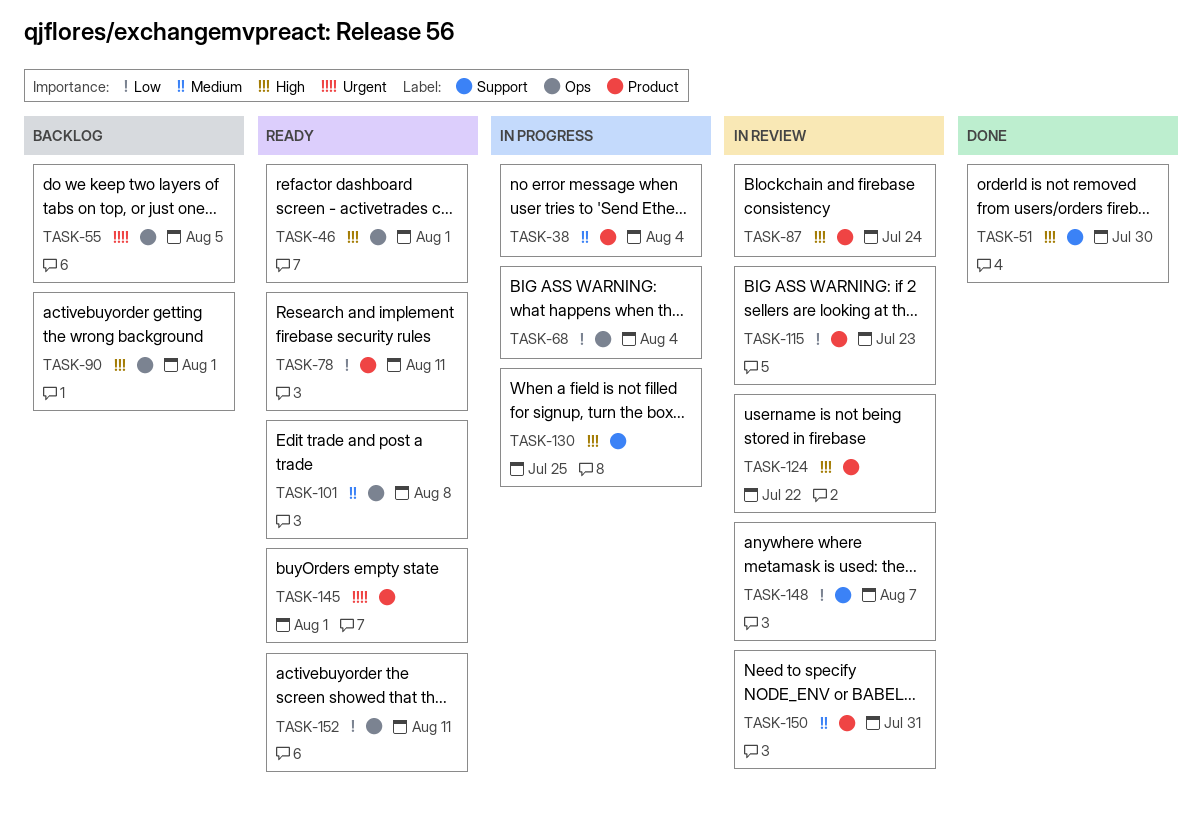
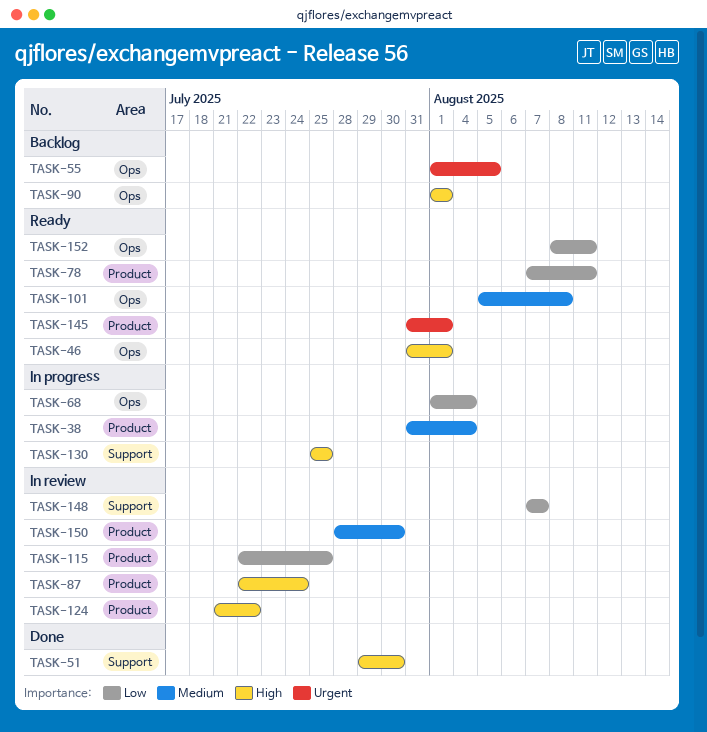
TASK-115, due: Jul 23 -> Jul 25
TASK-150, due: Jul 31 -> Jul 30

